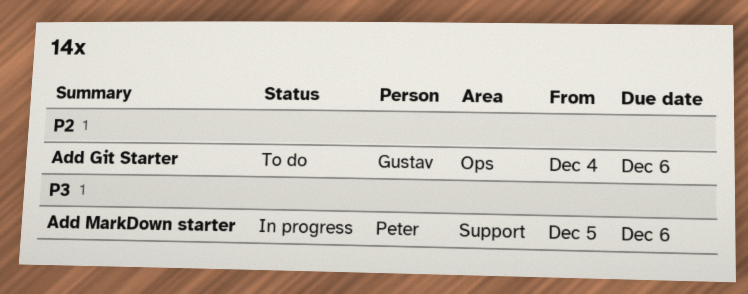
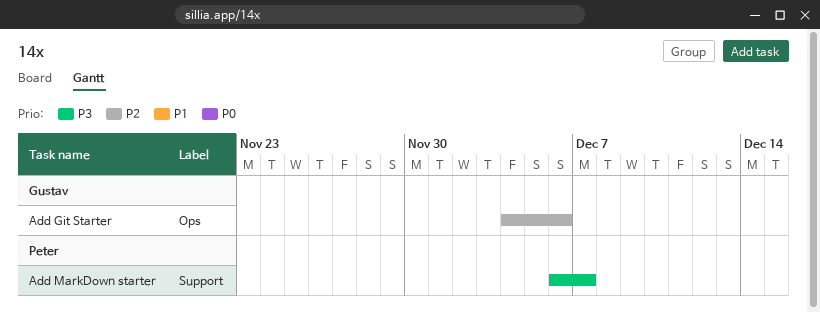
Add MarkDown starter, start: Dec 5 -> Dec 6
Add MarkDown starter, due: Dec 6 -> Dec 7

